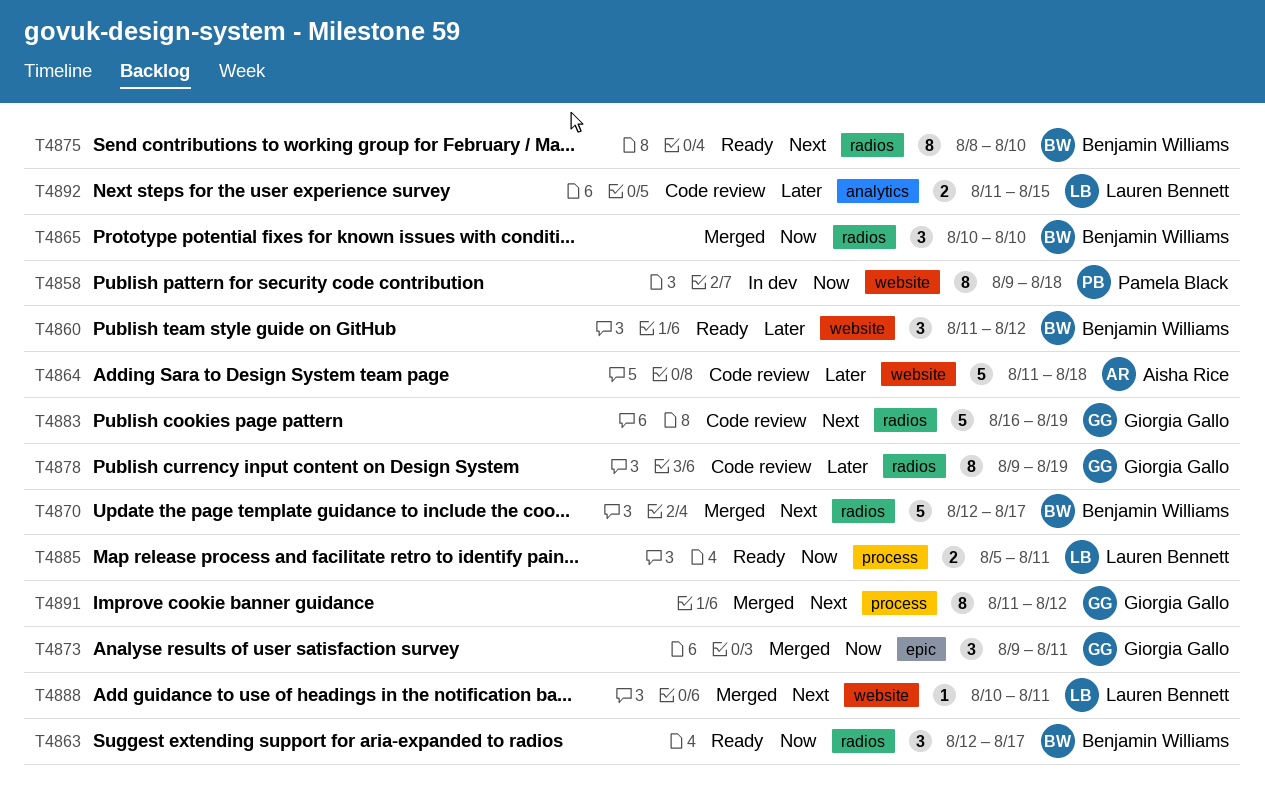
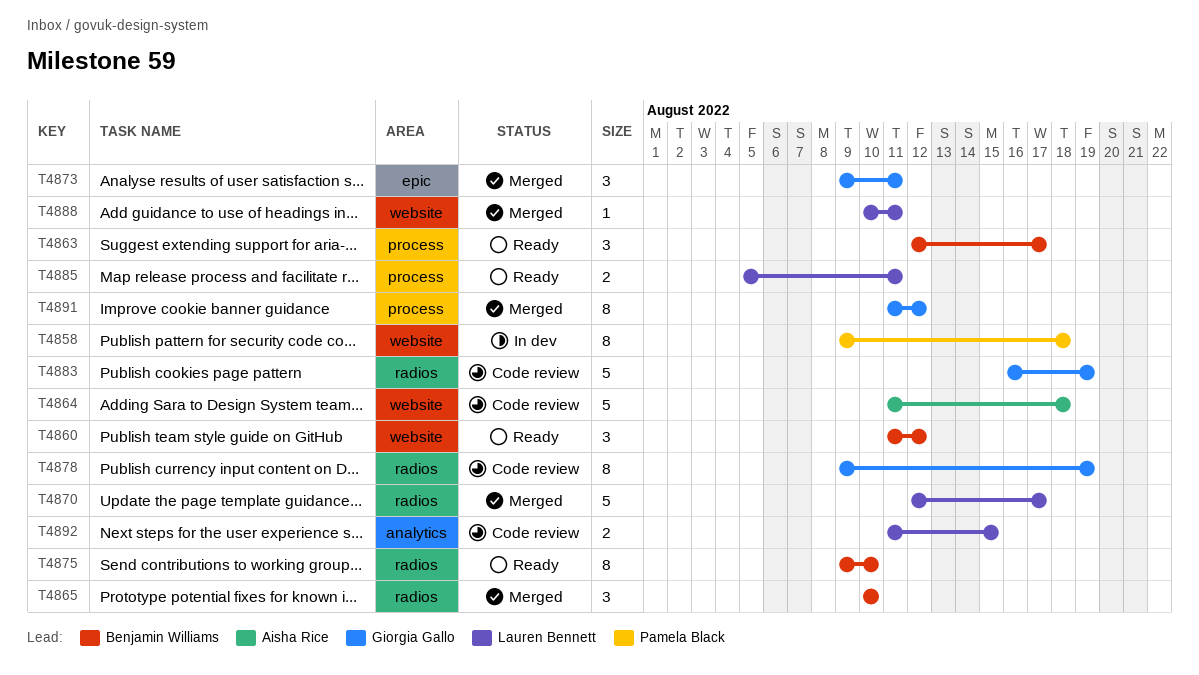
T4863, label: radios -> process
T4870, owner: Benjamin Williams -> Lauren Bennett
T4875, start: Aug 8 -> Aug 9

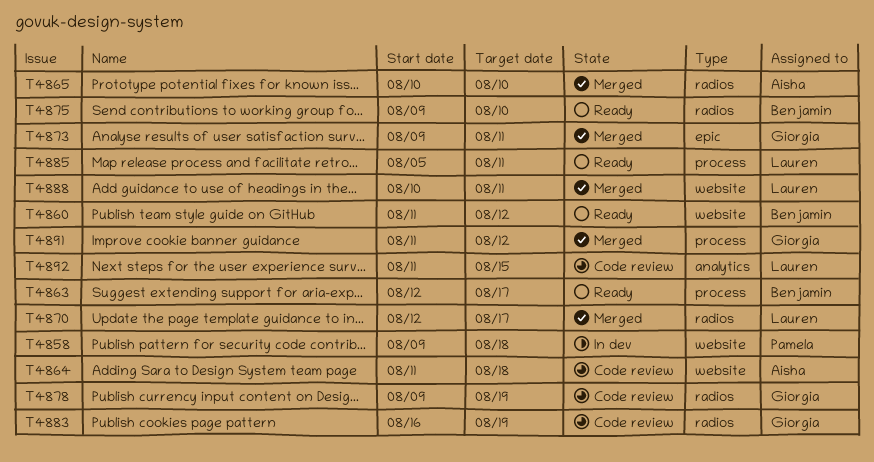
T4865, owner: Benjamin Williams -> Aisha Rice

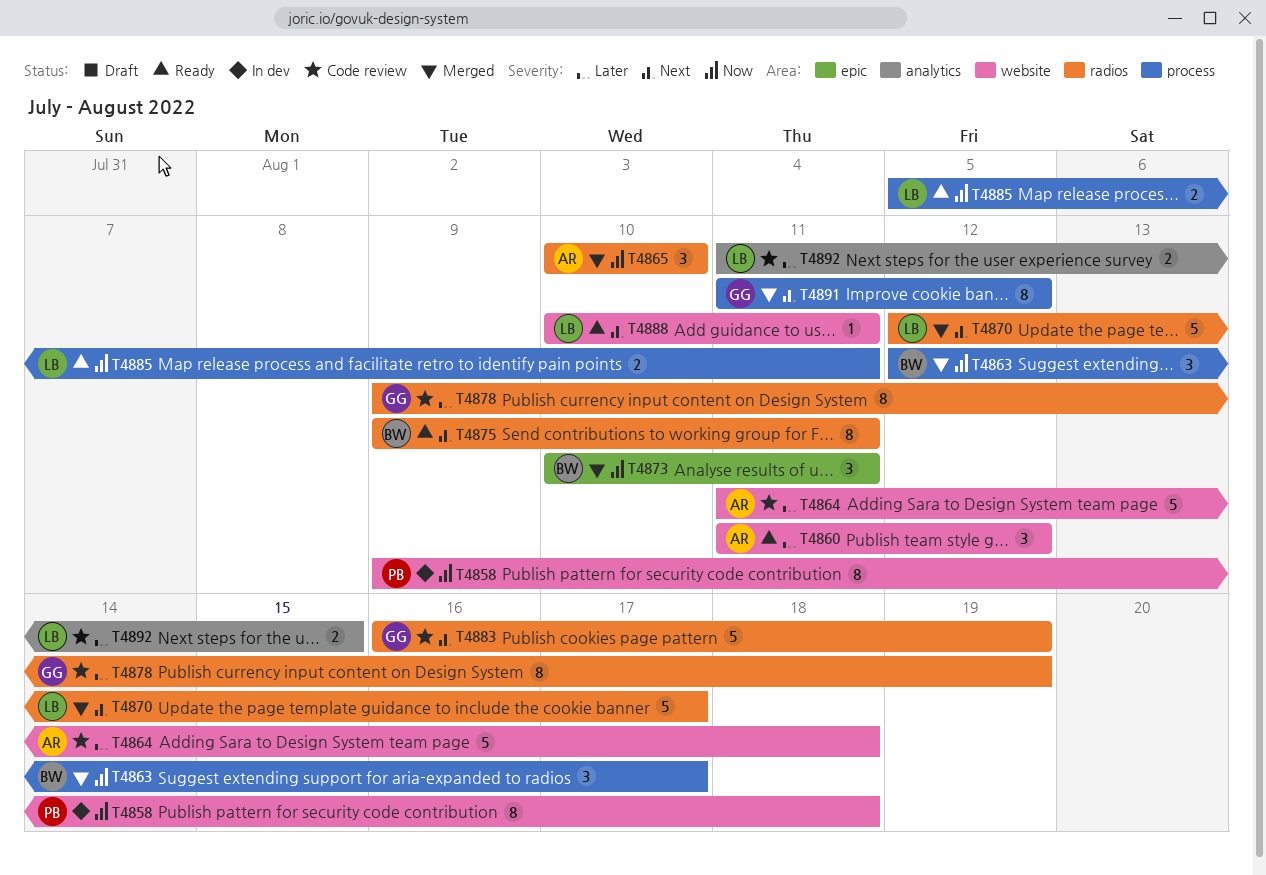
T4860, owner: Benjamin -> Aisha
T4863, status: Ready -> Merged
T4873, owner: Giorgia -> Benjamin
T4873, start: Aug 9 -> Aug 10
T4875, due: Aug 10 -> Aug 11
T4888, status: Merged -> Ready

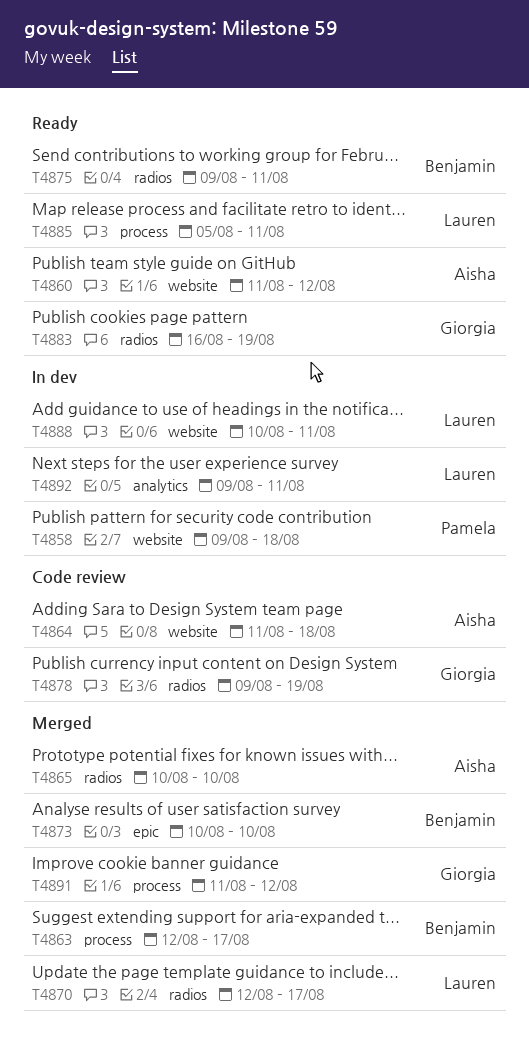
T4873, due: Aug 11 -> Aug 10
T4883, status: Code review -> Ready
T4888, status: Ready -> In dev
T4892, status: Code review -> In dev
T4892, start: Aug 11 -> Aug 9
T4892, due: Aug 15 -> Aug 11

